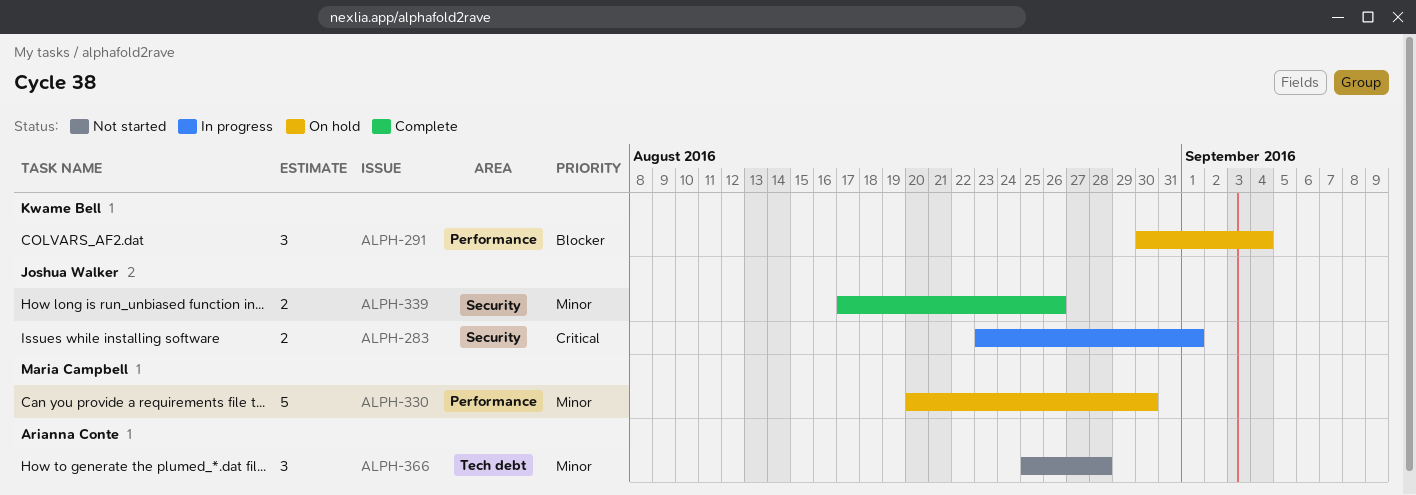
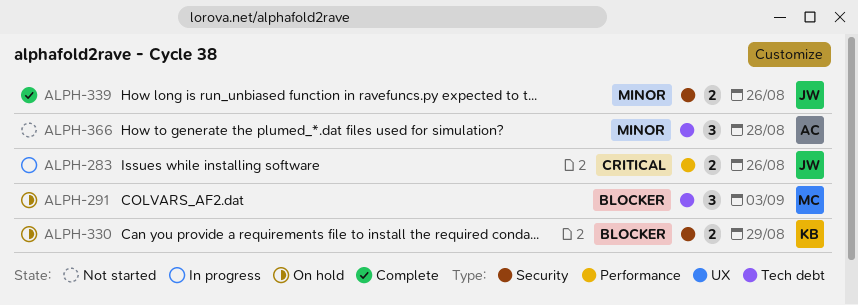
ALPH-283, label: Security -> Performance
ALPH-283, due: Sep 1 -> Aug 26
ALPH-291, owner: Kwame Bell -> Maria Campbell
ALPH-291, label: Performance -> Tech debt
ALPH-291, due: Sep 4 -> Sep 3
ALPH-330, owner: Maria Campbell -> Kwame Bell
ALPH-330, priority: Minor -> Blocker
ALPH-330, label: Performance -> Security
ALPH-330, estimate: 5 -> 2
ALPH-330, due: Aug 30 -> Aug 29

